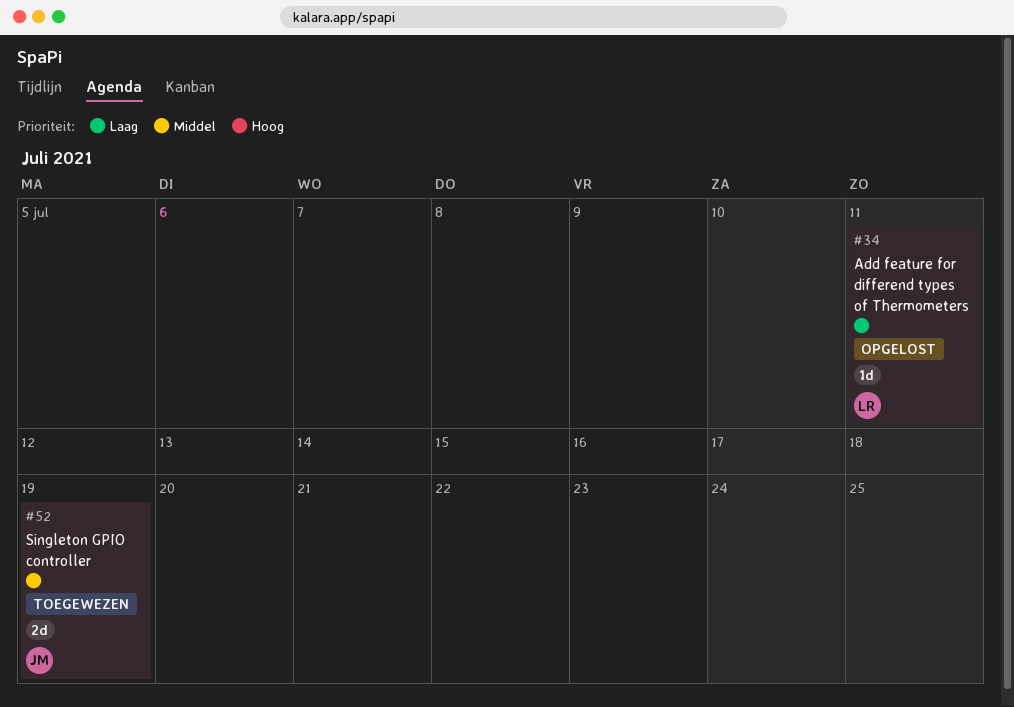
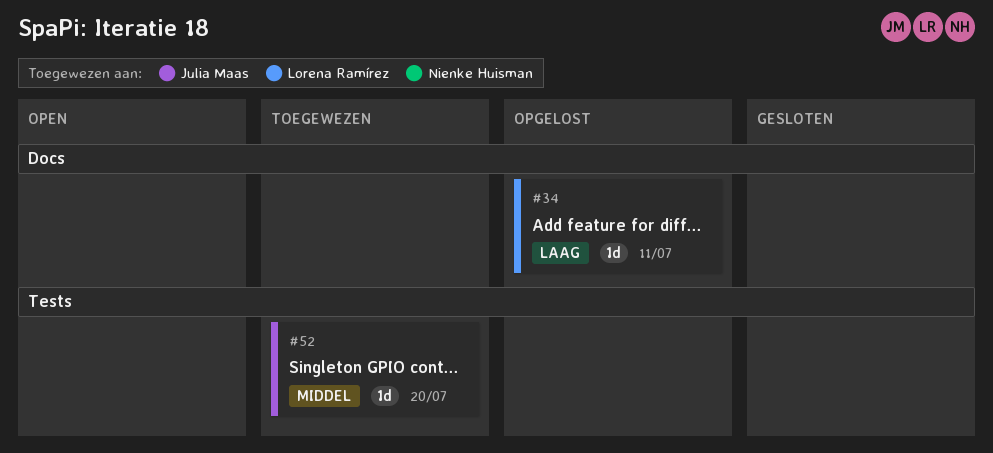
#52, estimate: 2d -> 1d
#52, due: Jul 19 -> Jul 20

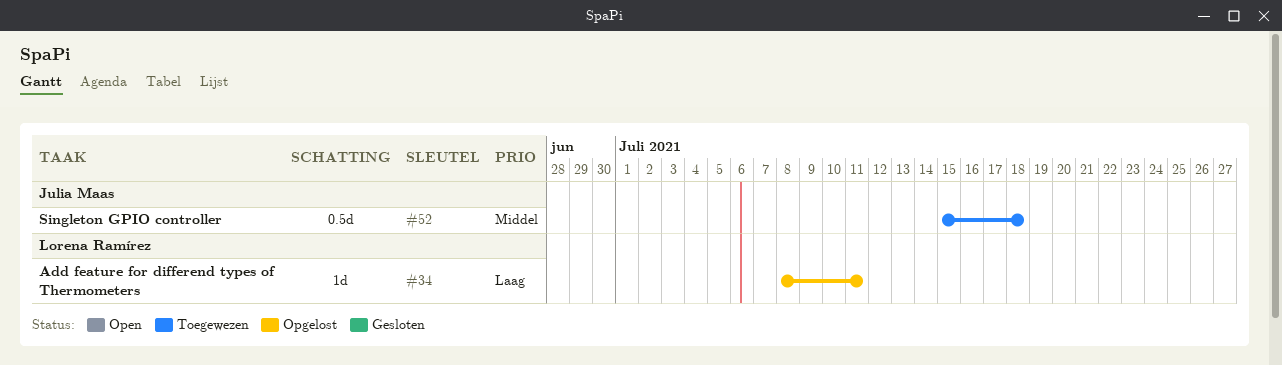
#52, estimate: 1d -> 0.5d
#52, due: Jul 20 -> Jul 18

